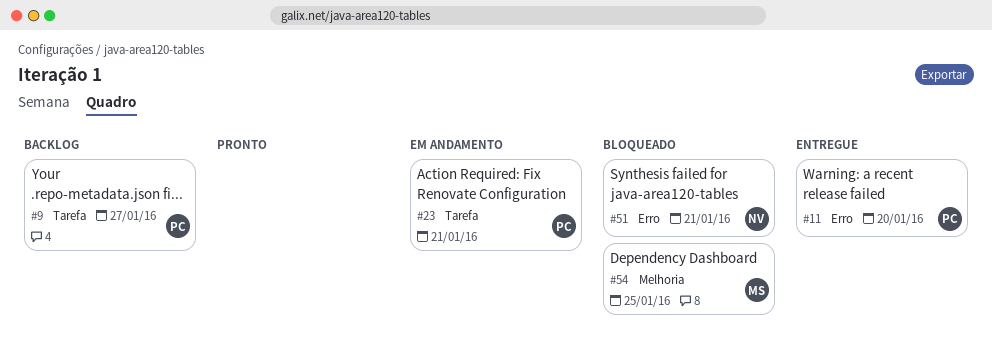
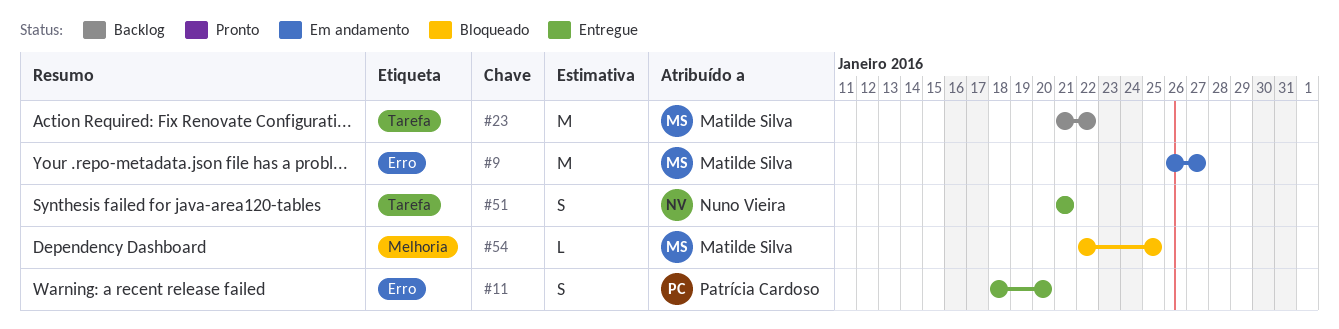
#9, status: Backlog -> Em andamento
#9, owner: Patrícia Cardoso -> Matilde Silva
#9, label: Tarefa -> Erro
#23, status: Em andamento -> Backlog
#23, owner: Patrícia Cardoso -> Matilde Silva
#23, due: Jan 21 -> Jan 22
#51, status: Bloqueado -> Entregue
#51, label: Erro -> Tarefa

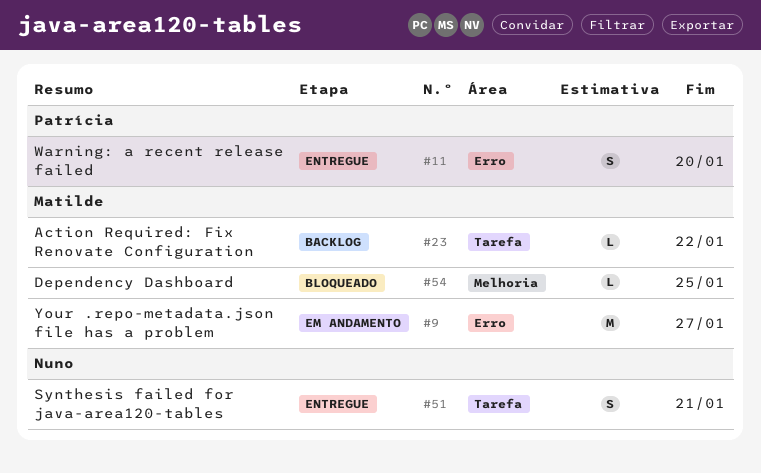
#23, estimate: M -> L

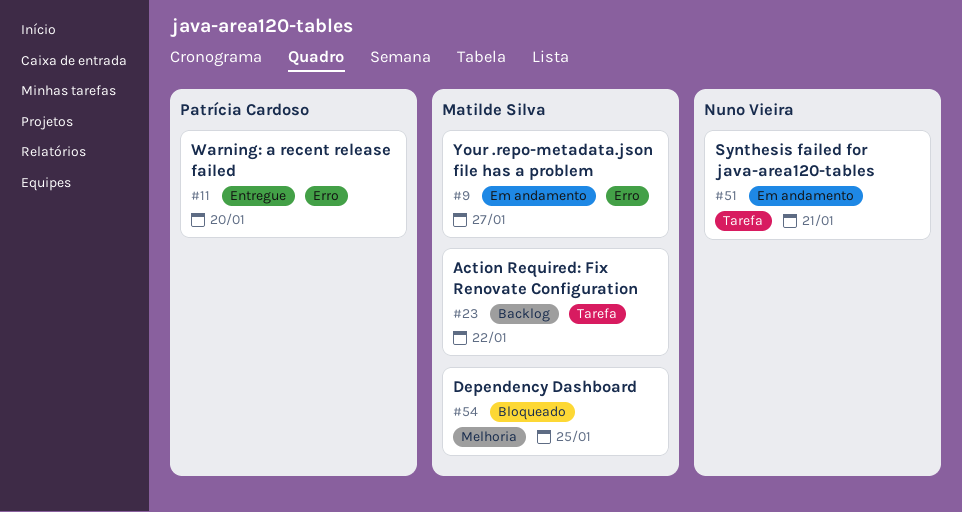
#51, status: Entregue -> Em andamento

